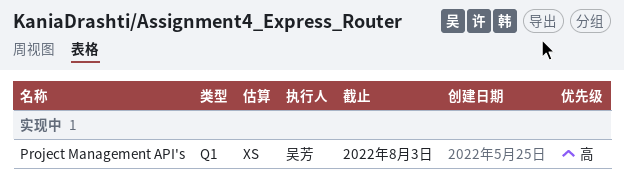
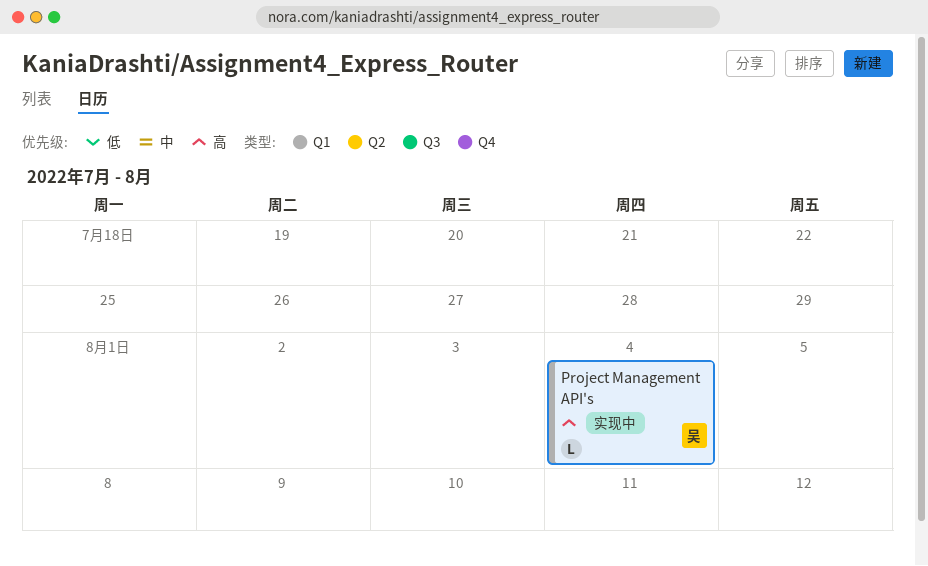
Project Management API's, estimate: XS -> L
Project Management API's, due: Aug 3 -> Aug 4

